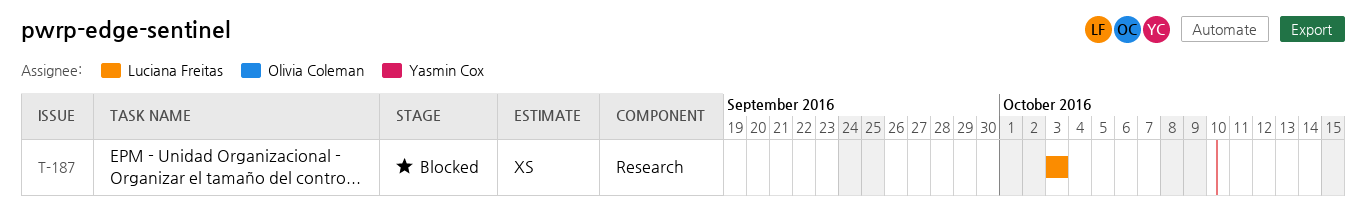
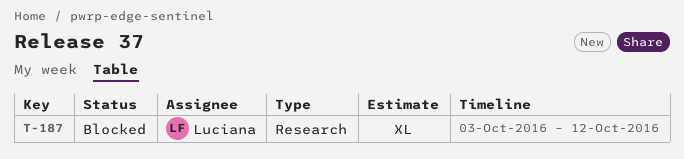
T-187, estimate: XS -> XL
T-187, due: Oct 3 -> Oct 12

